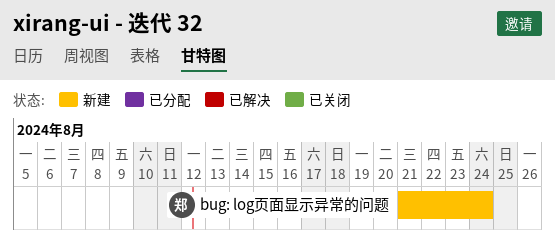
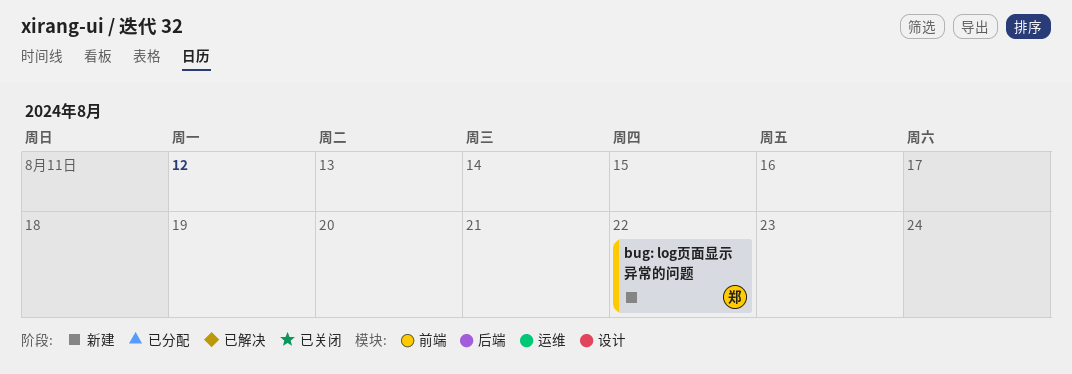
bug: log页面显示异常的问题, due: Aug 24 -> Aug 22

